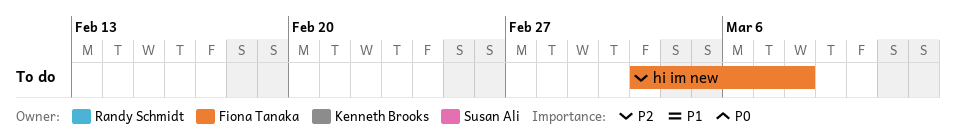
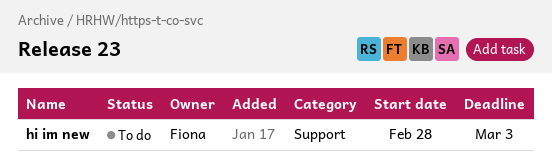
hi im new, start: Mar 3 -> Feb 28
hi im new, due: Mar 8 -> Mar 3

